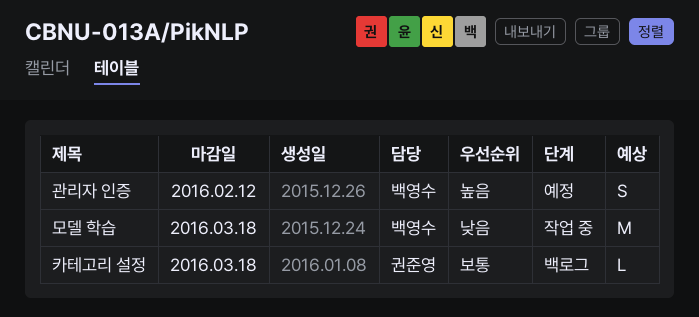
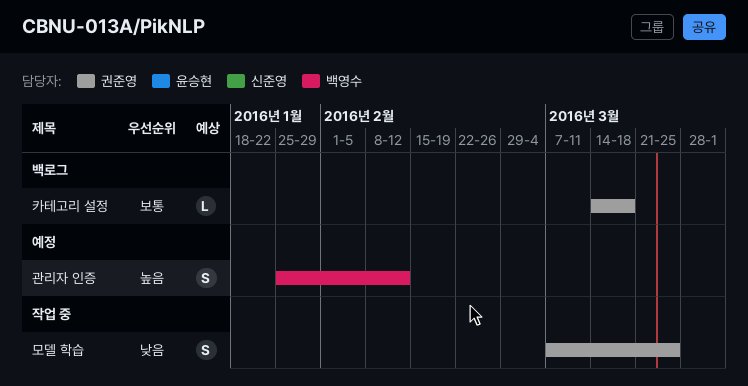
모델 학습, owner: 백영수 -> 권준영
모델 학습, estimate: M -> S
모델 학습, due: Mar 18 -> Mar 25

